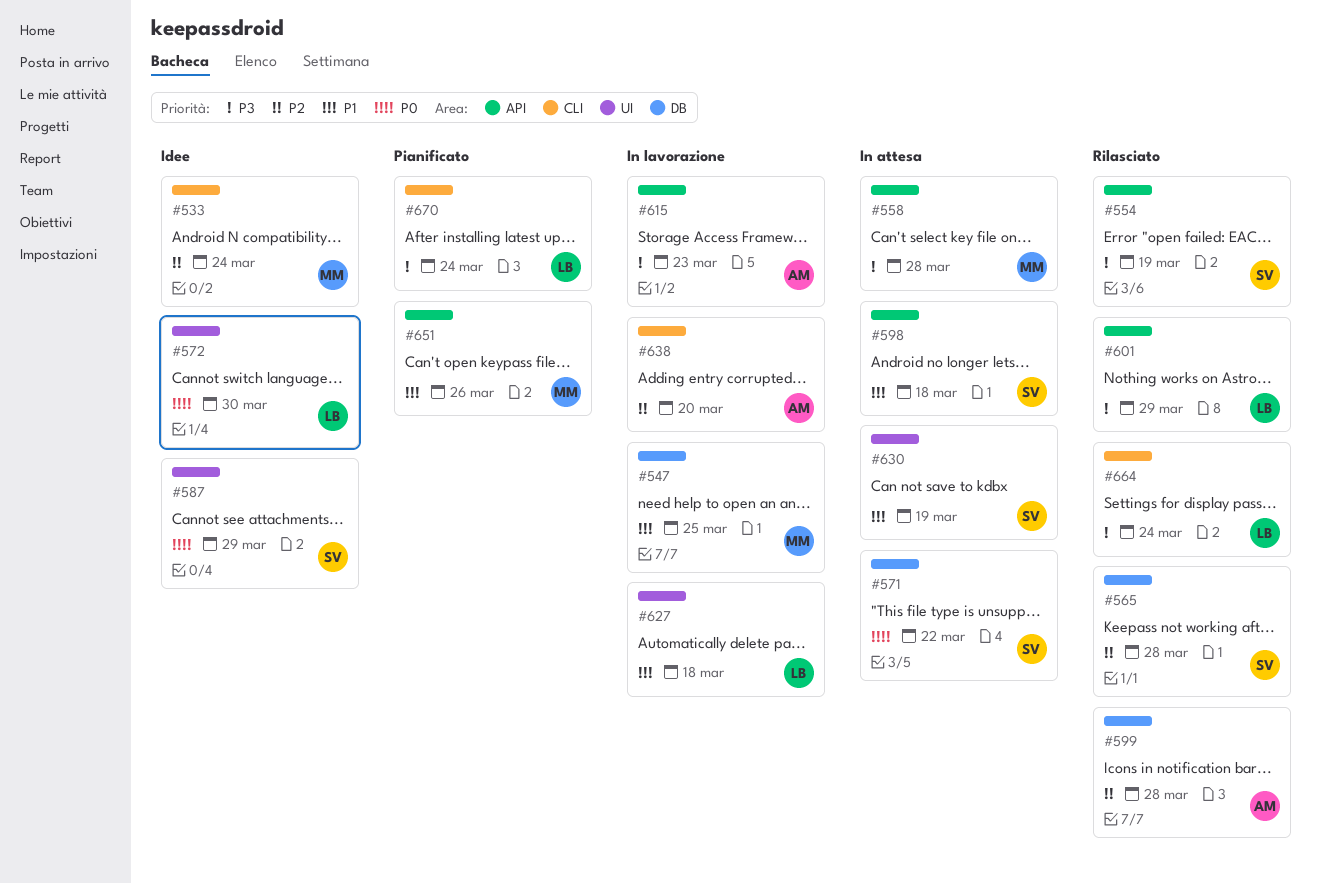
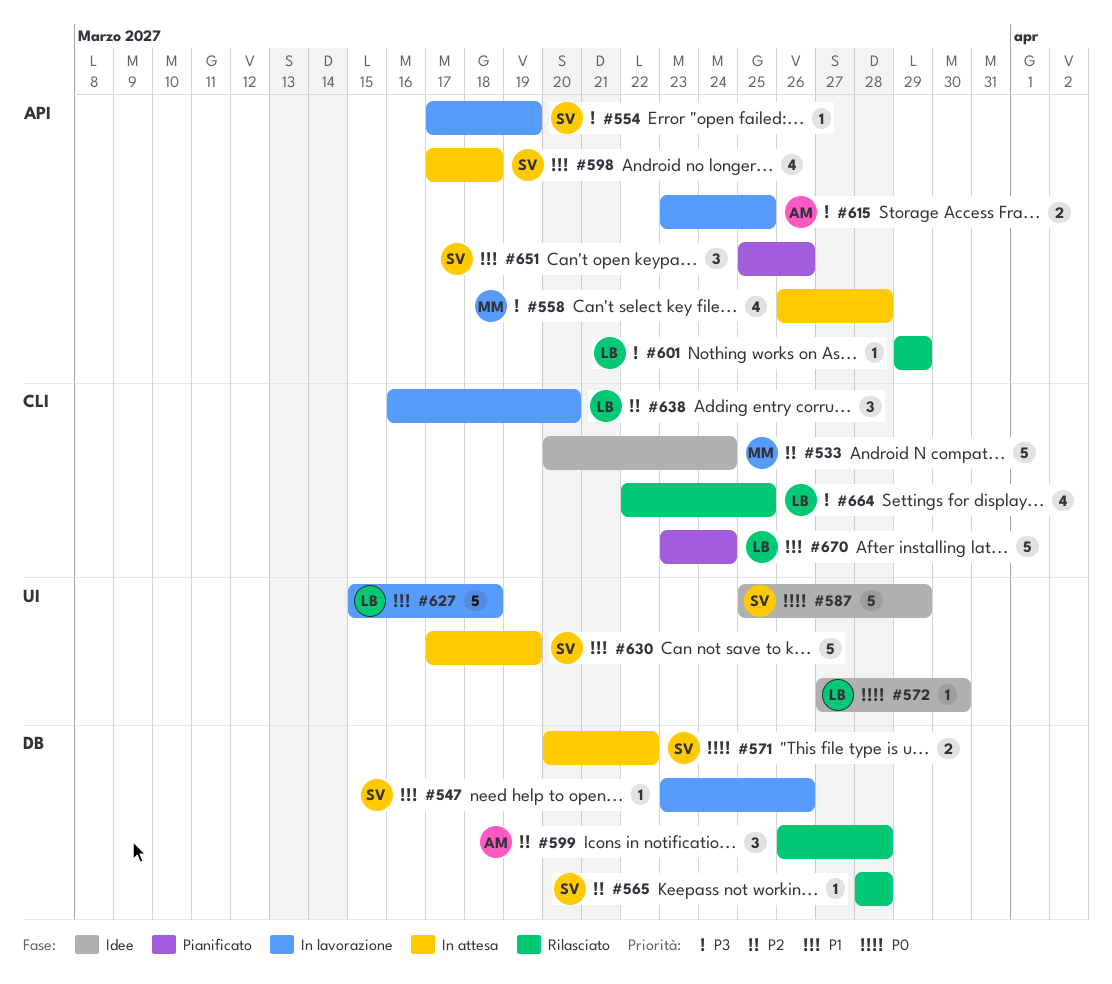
#547, owner: MM -> SV
#547, due: Mar 25 -> Mar 26
#554, status: Rilasciato -> In lavorazione
#615, due: Mar 23 -> Mar 25
#638, owner: AM -> LB
#651, owner: MM -> SV
#664, due: Mar 24 -> Mar 25
#670, priority: P3 -> P1

